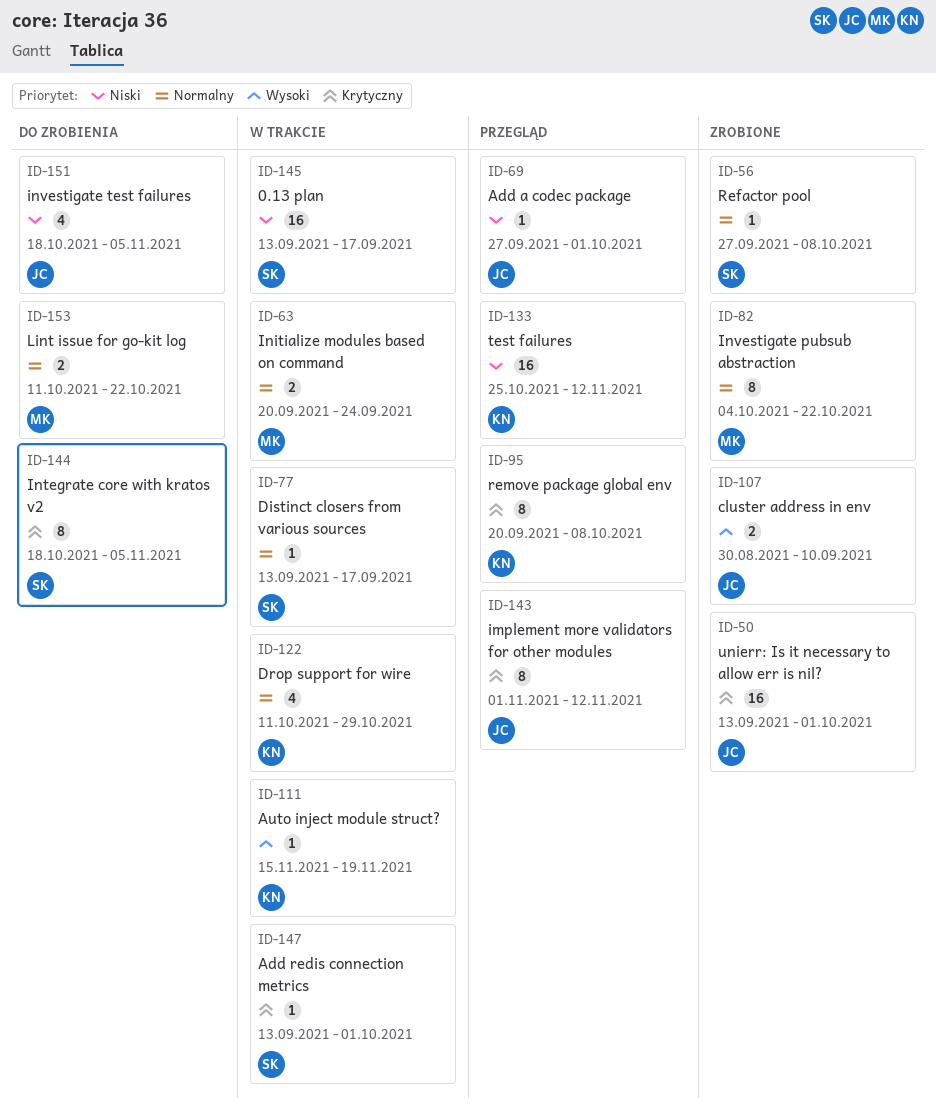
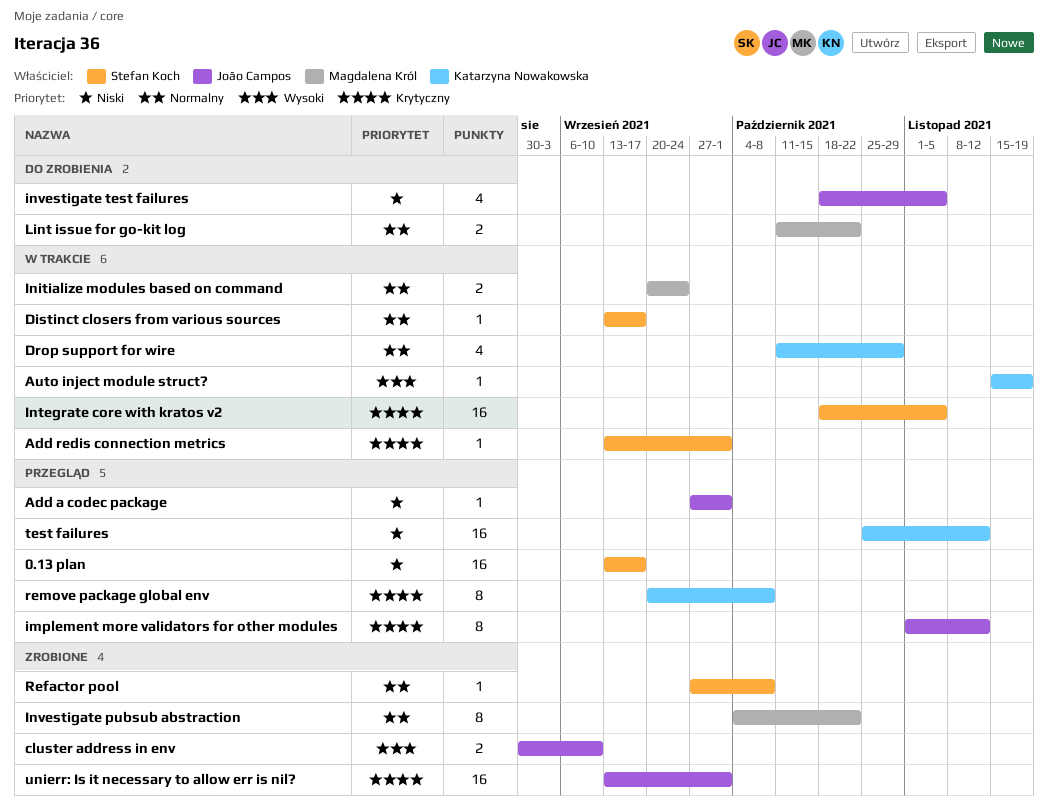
0.13 plan, status: W trakcie -> Przegląd
Integrate core with kratos v2, status: Do zrobienia -> W trakcie
Integrate core with kratos v2, estimate: 8 -> 16

